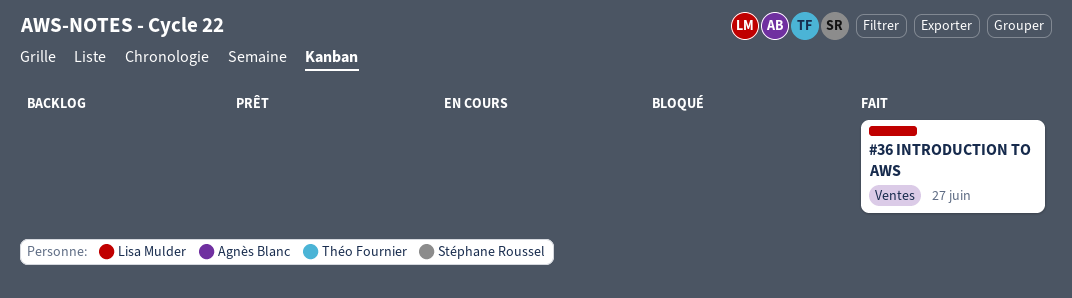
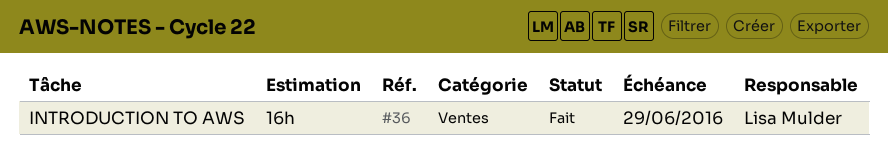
#36, due: Jun 27 -> Jun 29

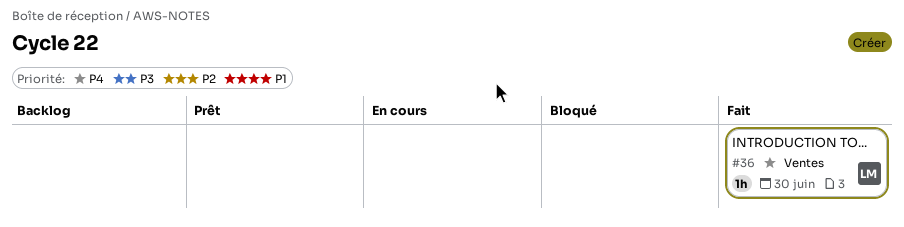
#36, estimate: 16h -> 1h
#36, due: Jun 29 -> Jun 30

